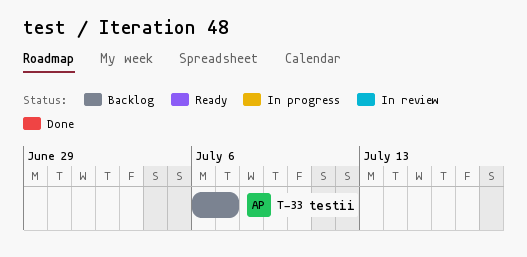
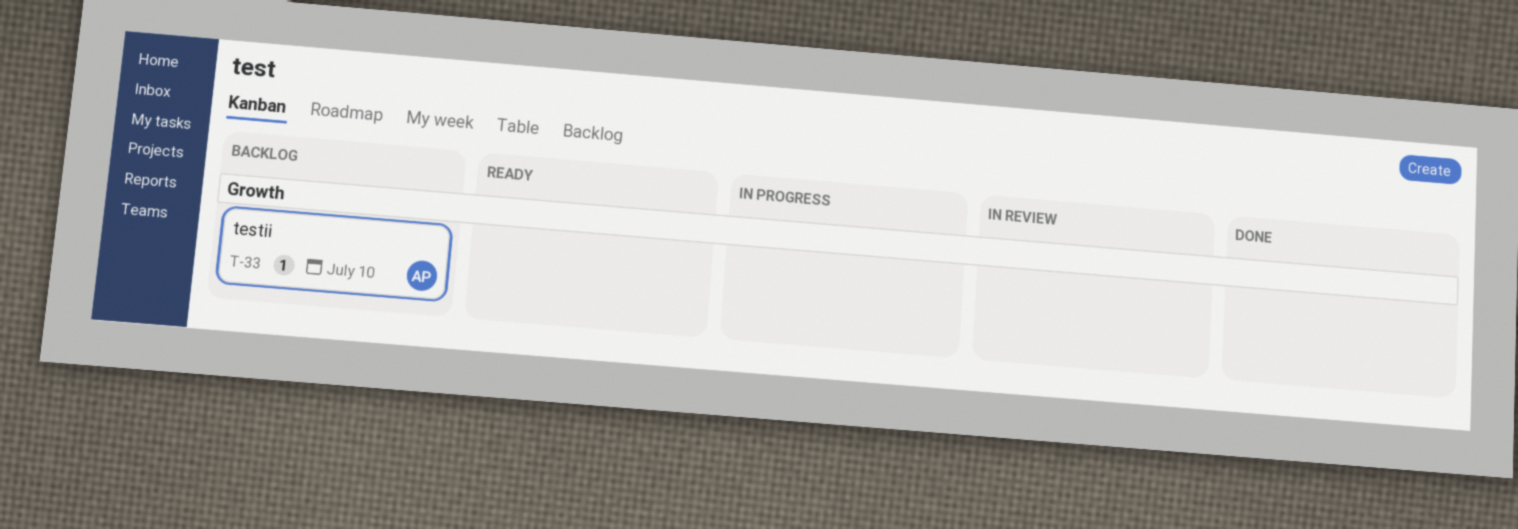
T-33, due: Jul 7 -> Jul 10

